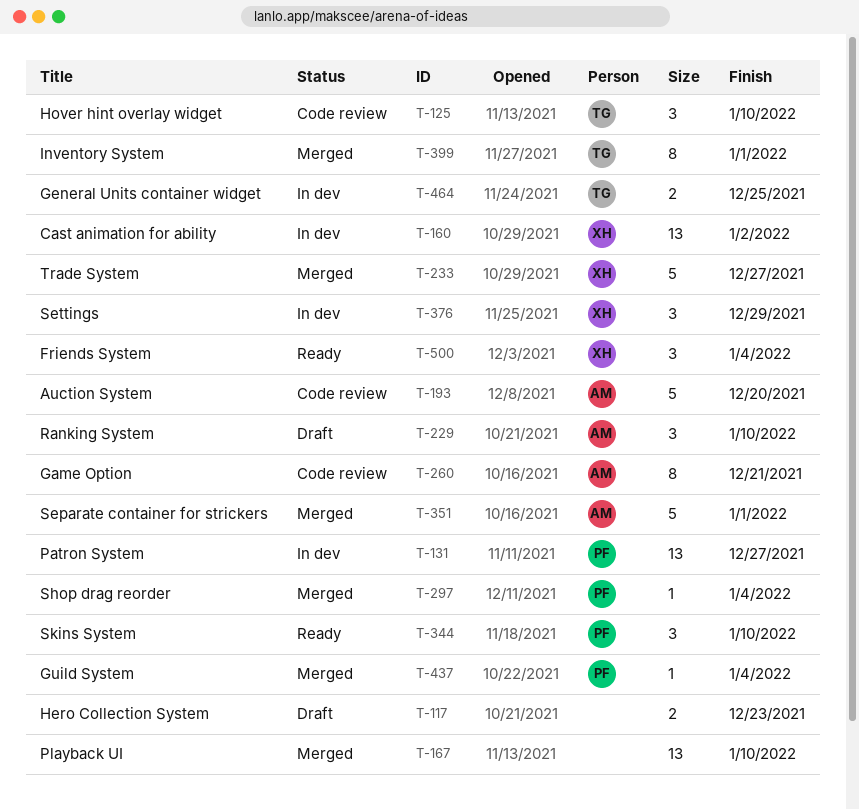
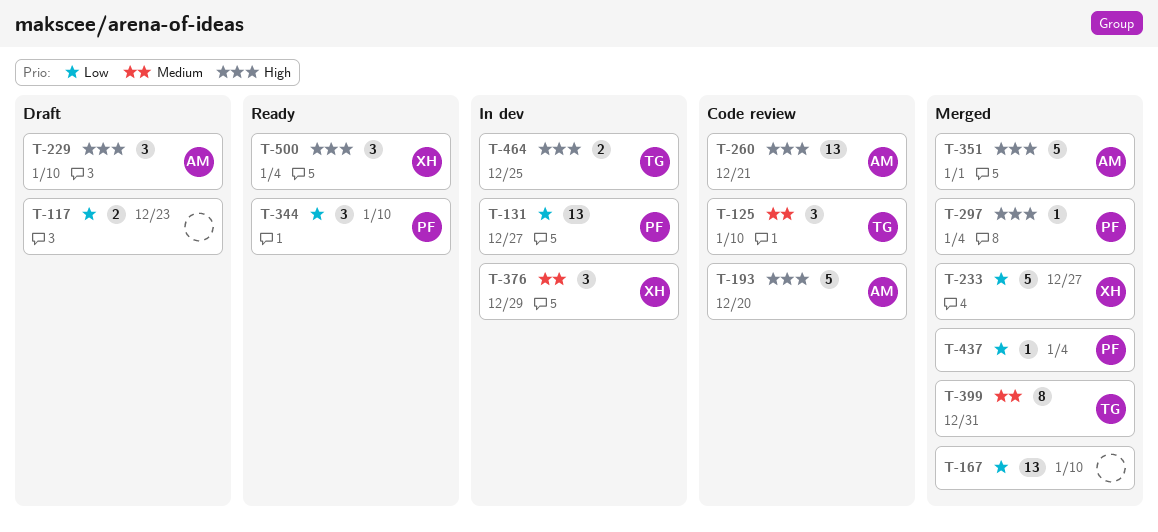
T-160: present -> none
T-260, estimate: 8 -> 13
T-399, due: Jan 1 -> Dec 31

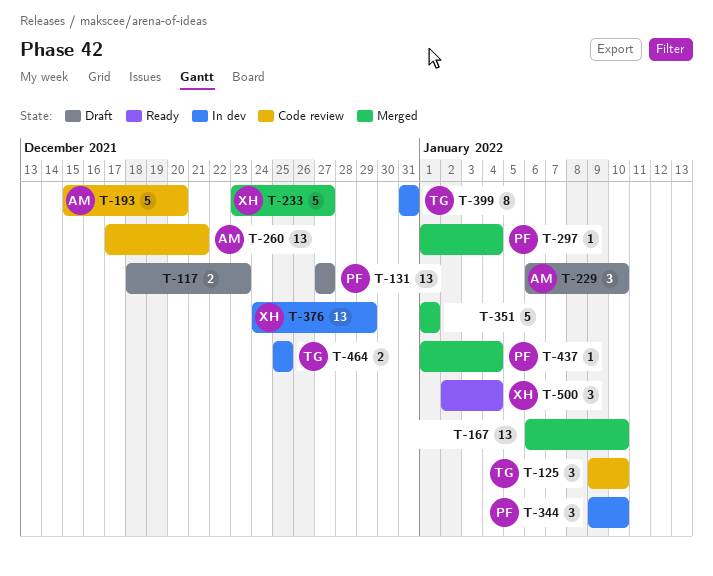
T-131, status: In dev -> Draft
T-344, status: Ready -> In dev
T-351, owner: AM -> none
T-376, estimate: 3 -> 13
T-399, status: Merged -> In dev

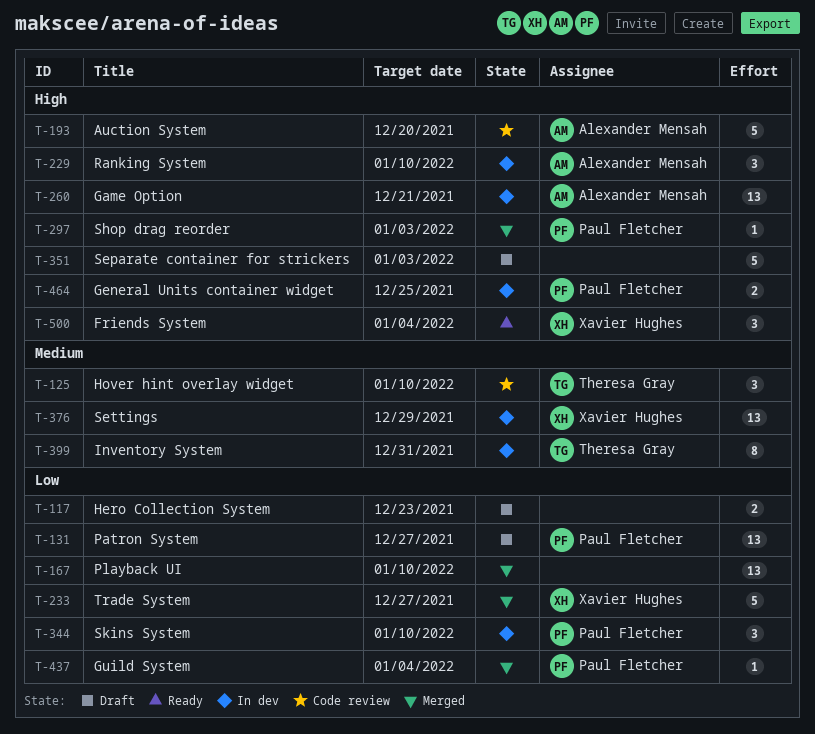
T-229, status: Draft -> In dev
T-260, status: Code review -> In dev
T-297, due: Jan 4 -> Jan 3
T-351, status: Merged -> Draft
T-351, due: Jan 1 -> Jan 3
T-464, owner: Theresa Gray -> Paul Fletcher

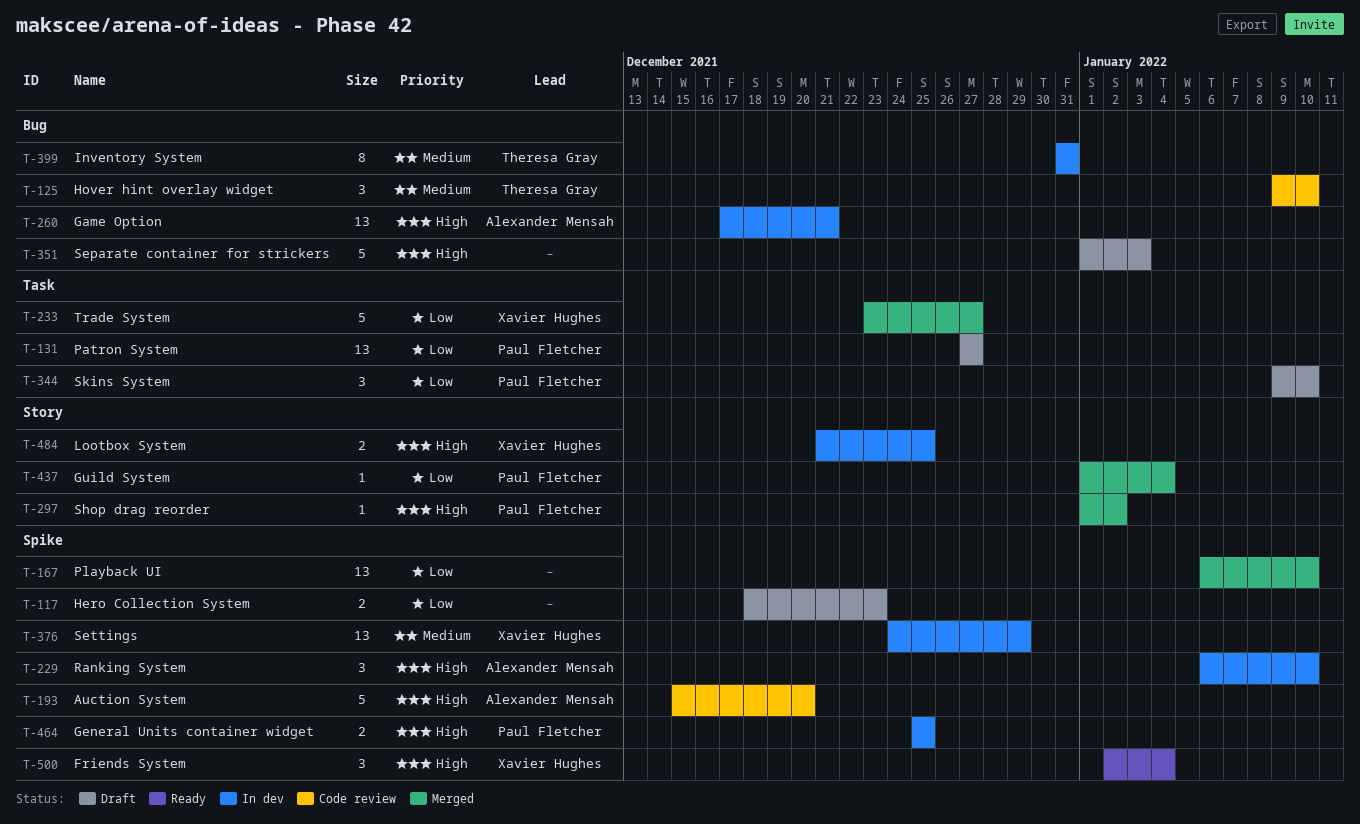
T-297, due: Jan 3 -> Jan 2
T-344, status: In dev -> Draft
T-484: none -> present

